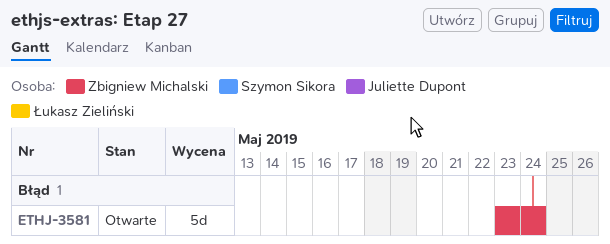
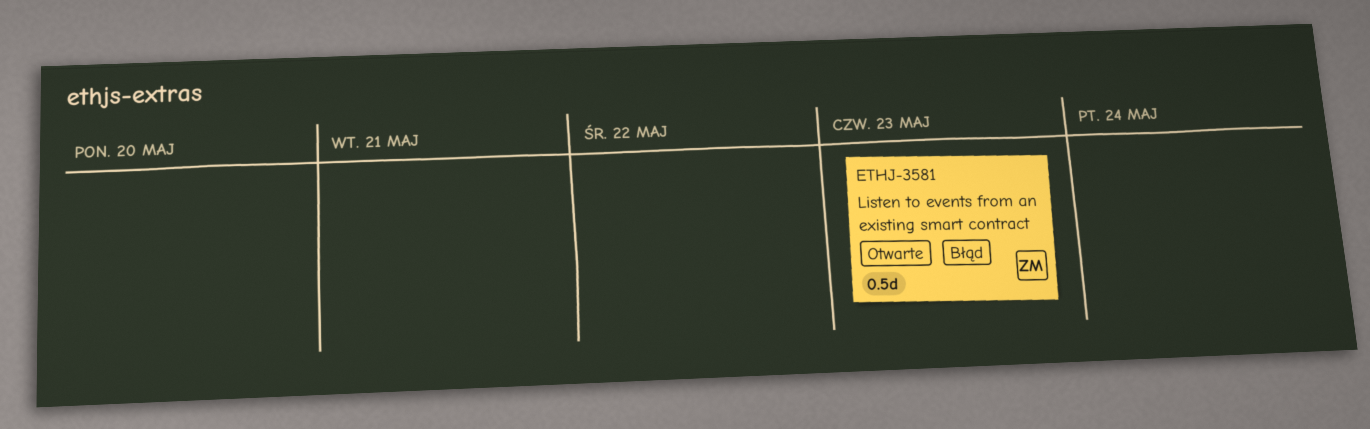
ETHJ-3581, estimate: 5d -> 0.5d
ETHJ-3581, due: May 24 -> May 23

